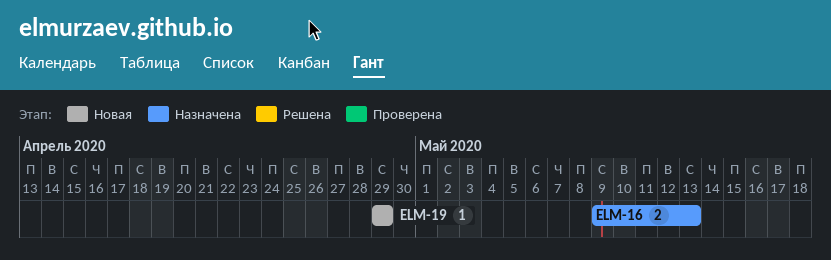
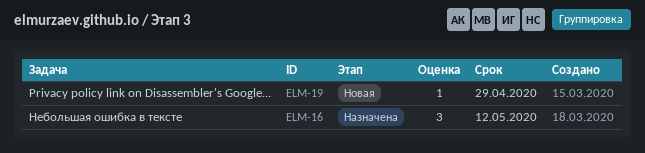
ELM-16, estimate: 2 -> 3
ELM-16, due: May 13 -> May 12

